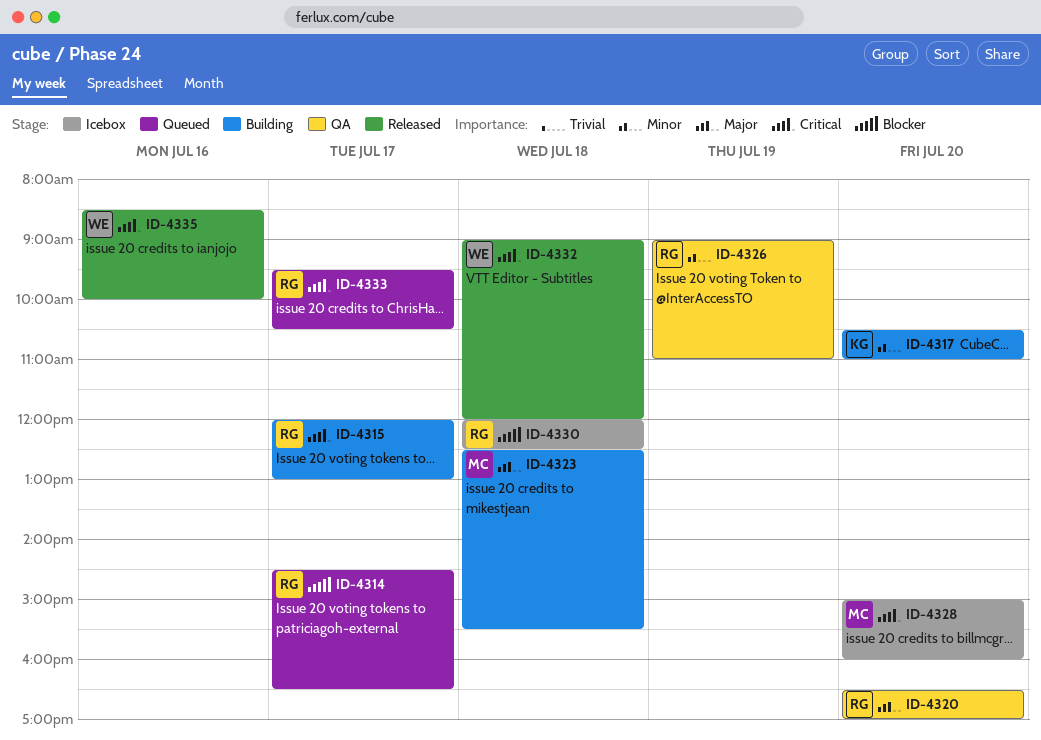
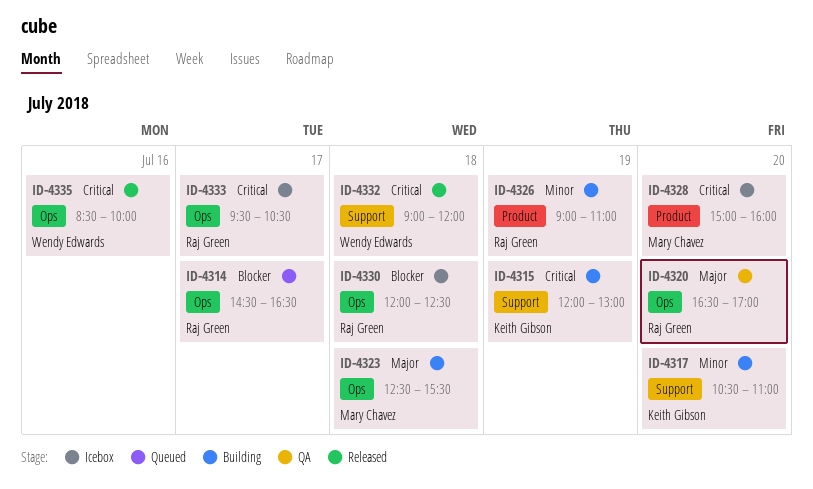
ID-4315, owner: Raj Green -> Keith Gibson
ID-4315, day: Jul 17 -> Jul 19
ID-4326, status: QA -> Building
ID-4333, status: Queued -> Icebox

